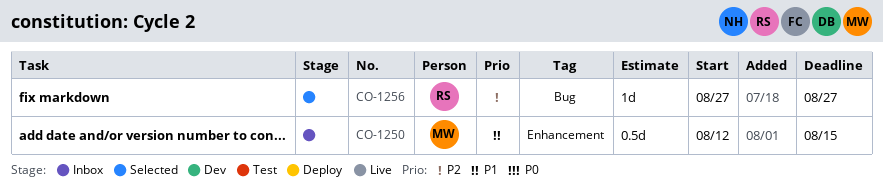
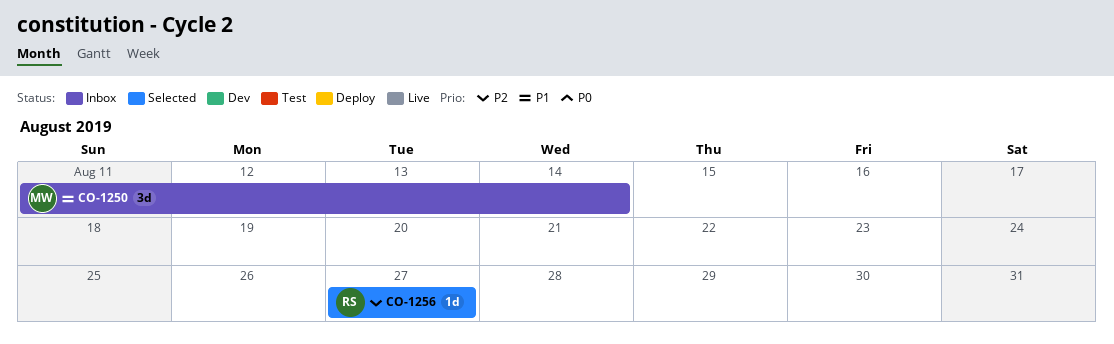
CO-1250, estimate: 0.5d -> 3d
CO-1250, start: Aug 12 -> Aug 11
CO-1250, due: Aug 15 -> Aug 14

